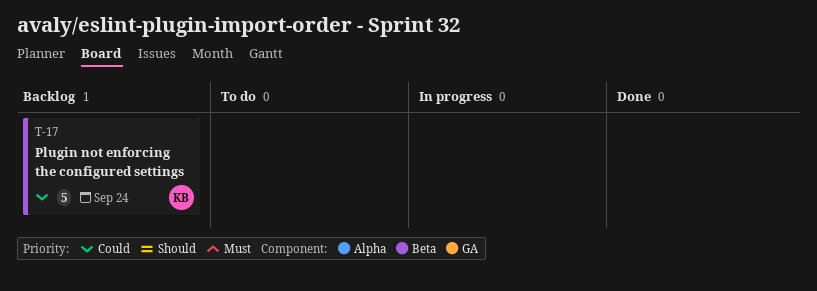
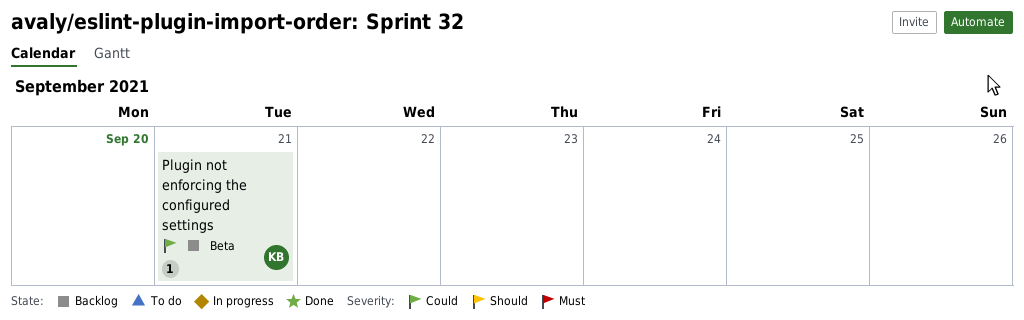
Plugin not enforcing the configured settings, estimate: 5 -> 1
Plugin not enforcing the configured settings, due: Sep 24 -> Sep 21

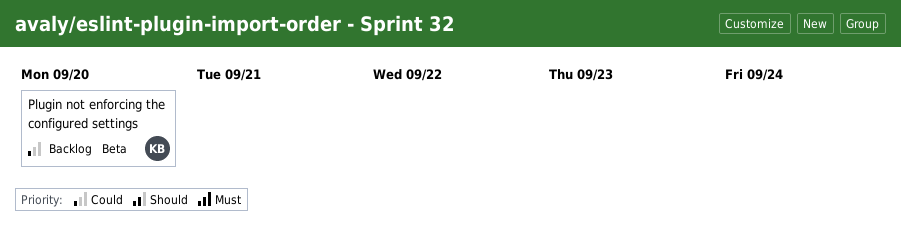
Plugin not enforcing the configured settings, due: Sep 21 -> Sep 20

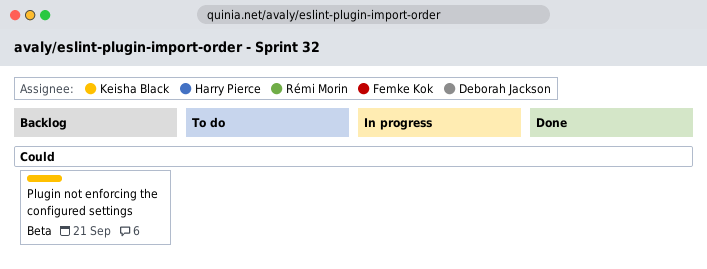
Plugin not enforcing the configured settings, due: Sep 20 -> Sep 21

